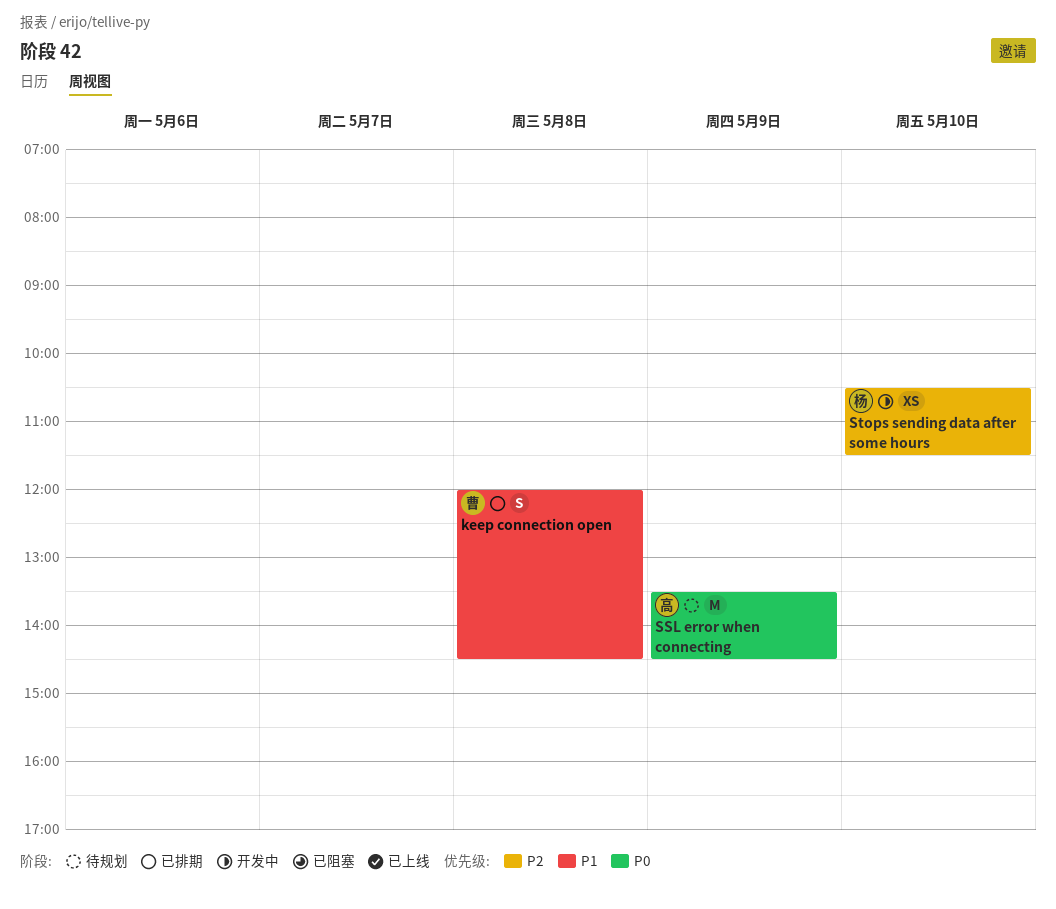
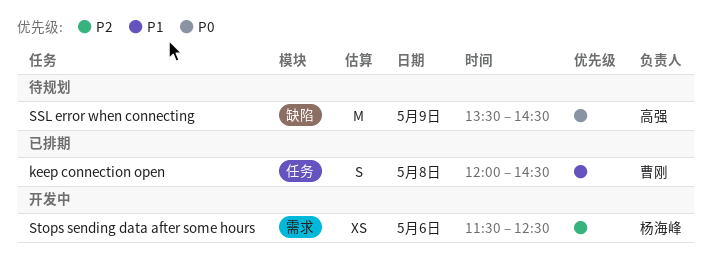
Stops sending data after some hours, day: May 10 -> May 6
Stops sending data after some hours, begins: 10:30 -> 11:30
Stops sending data after some hours, ends: 11:30 -> 12:30

